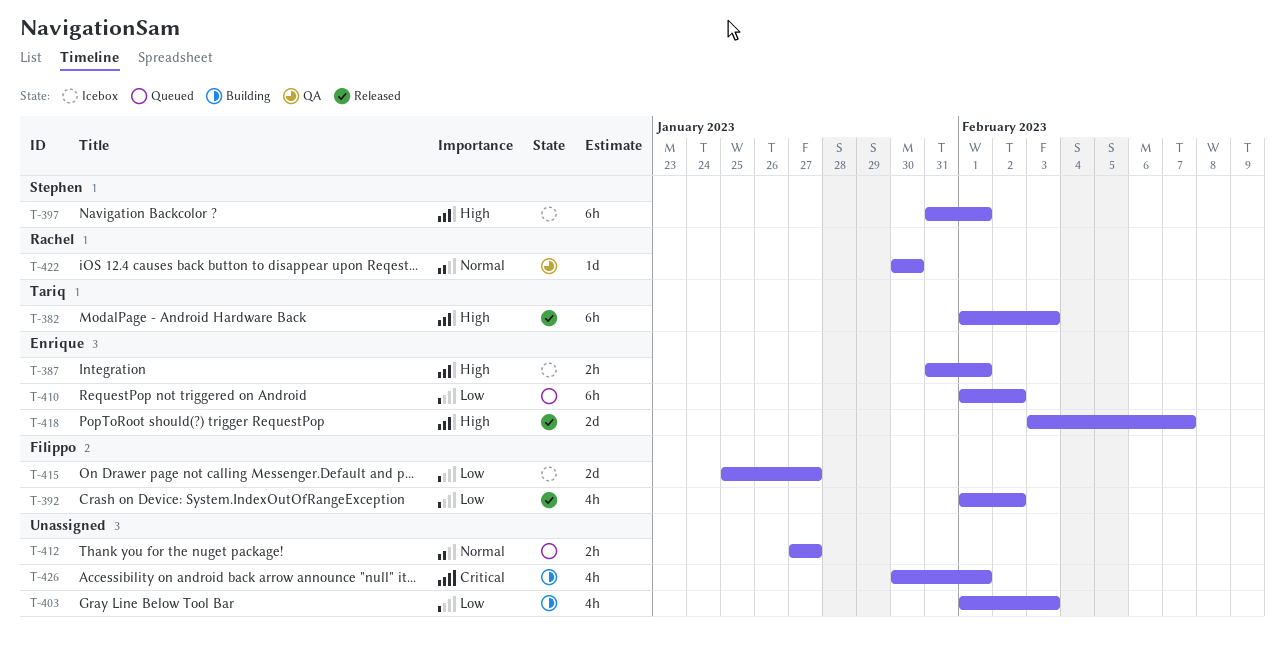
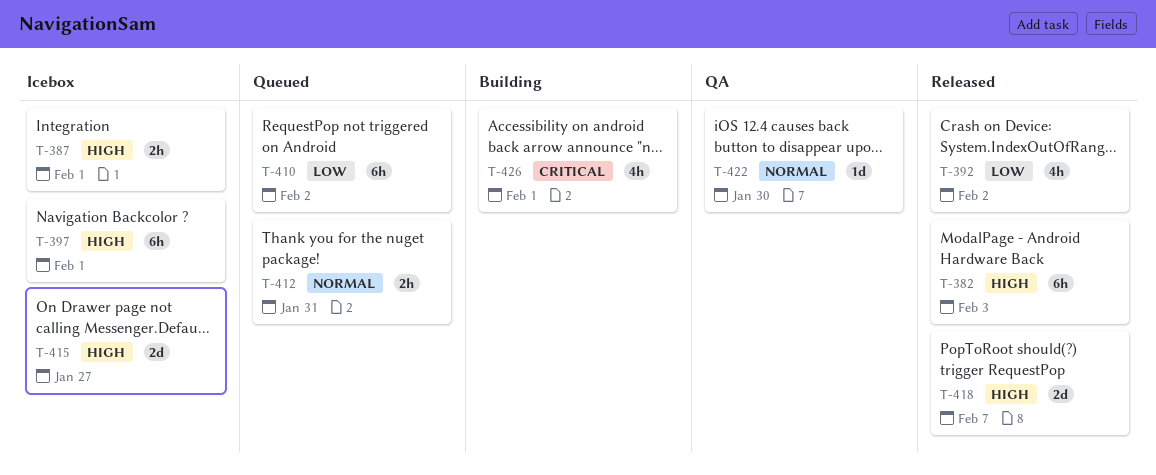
T-403: present -> none
T-412, due: Jan 27 -> Jan 31
T-415, priority: Low -> High

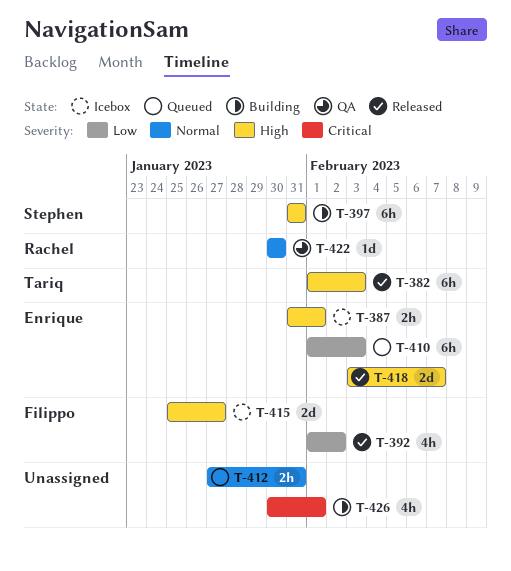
T-397, status: Icebox -> Building
T-397, due: Feb 1 -> Jan 31
T-410, due: Feb 2 -> Feb 3

